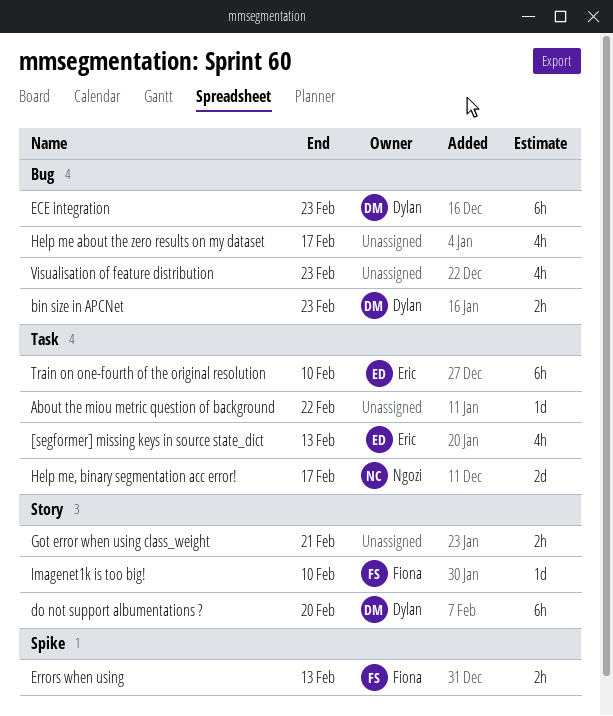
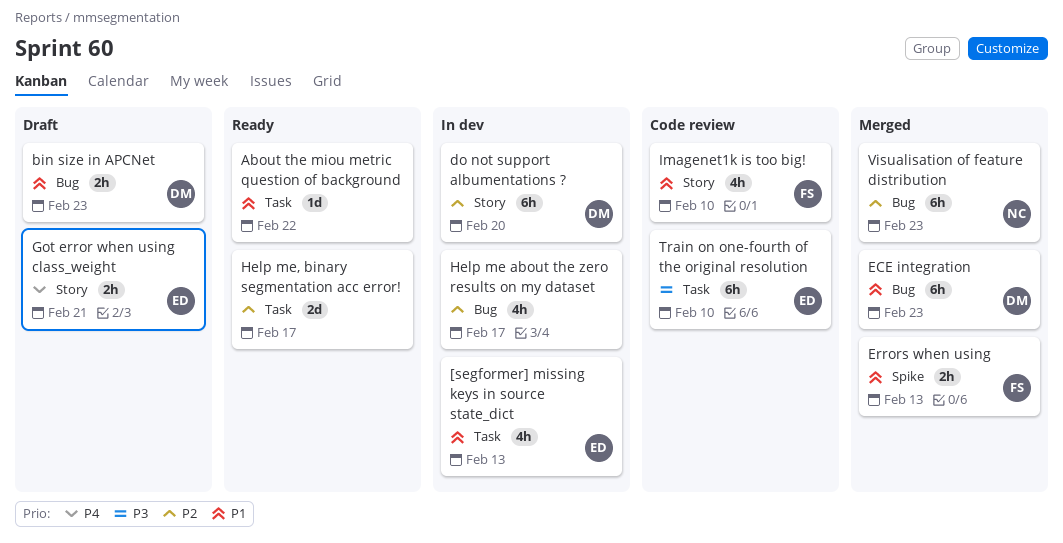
Got error when using class_weight, owner: none -> Eric
Help me, binary segmentation acc error!, owner: Ngozi -> none
Imagenet1k is too big!, estimate: 1d -> 4h
Visualisation of feature distribution, owner: none -> Ngozi
Visualisation of feature distribution, estimate: 4h -> 6h

